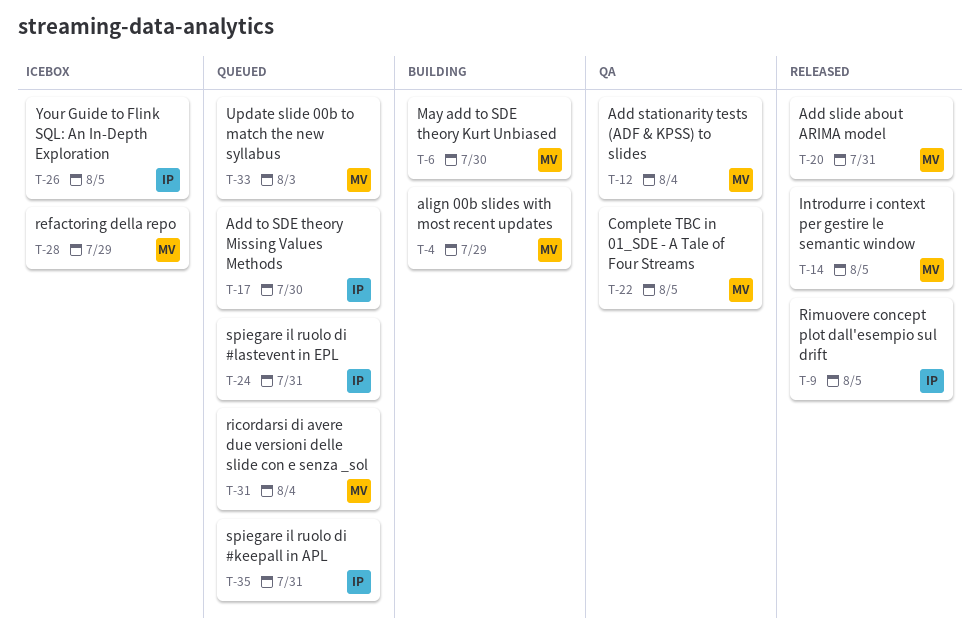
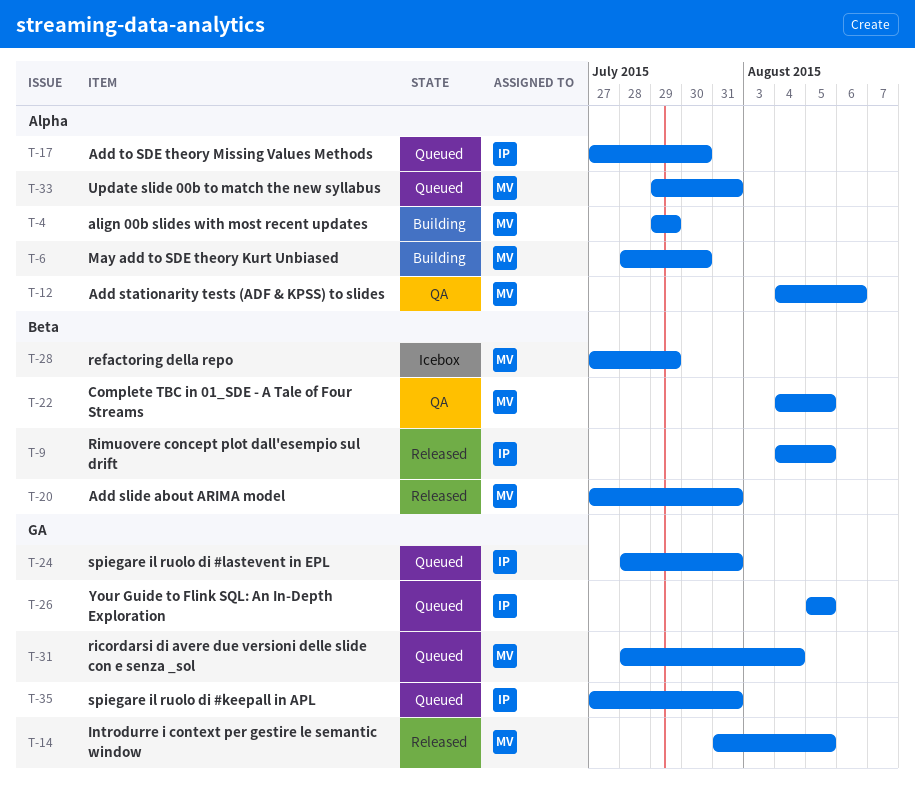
T-12, due: Aug 4 -> Aug 6
T-26, status: Icebox -> Queued
T-33, due: Aug 3 -> Jul 31

